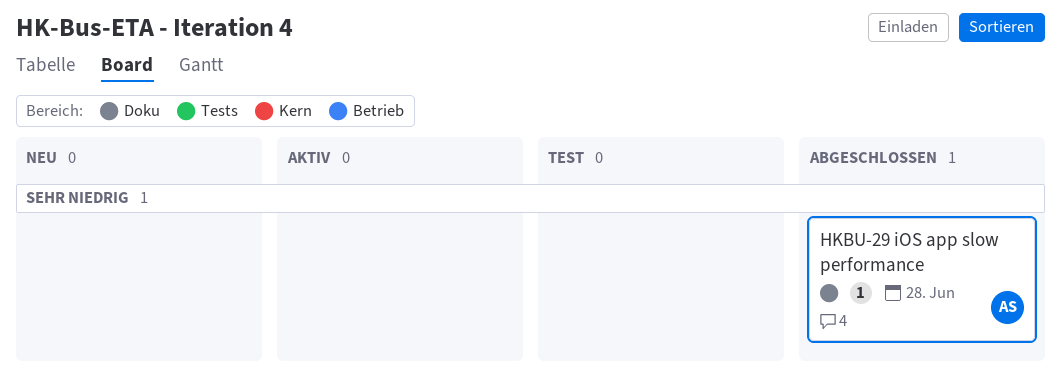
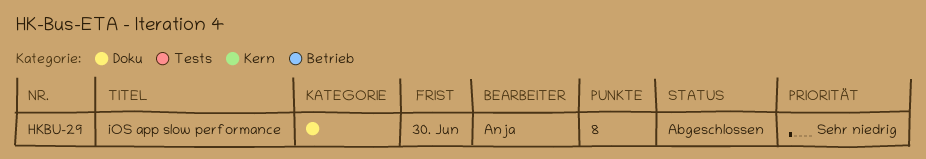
HKBU-29, estimate: 1 -> 8
HKBU-29, due: Jun 28 -> Jun 30

